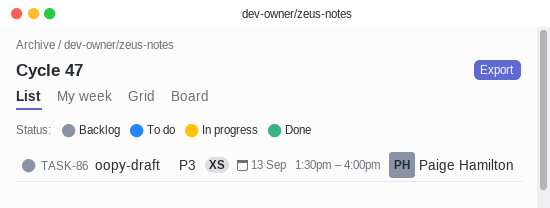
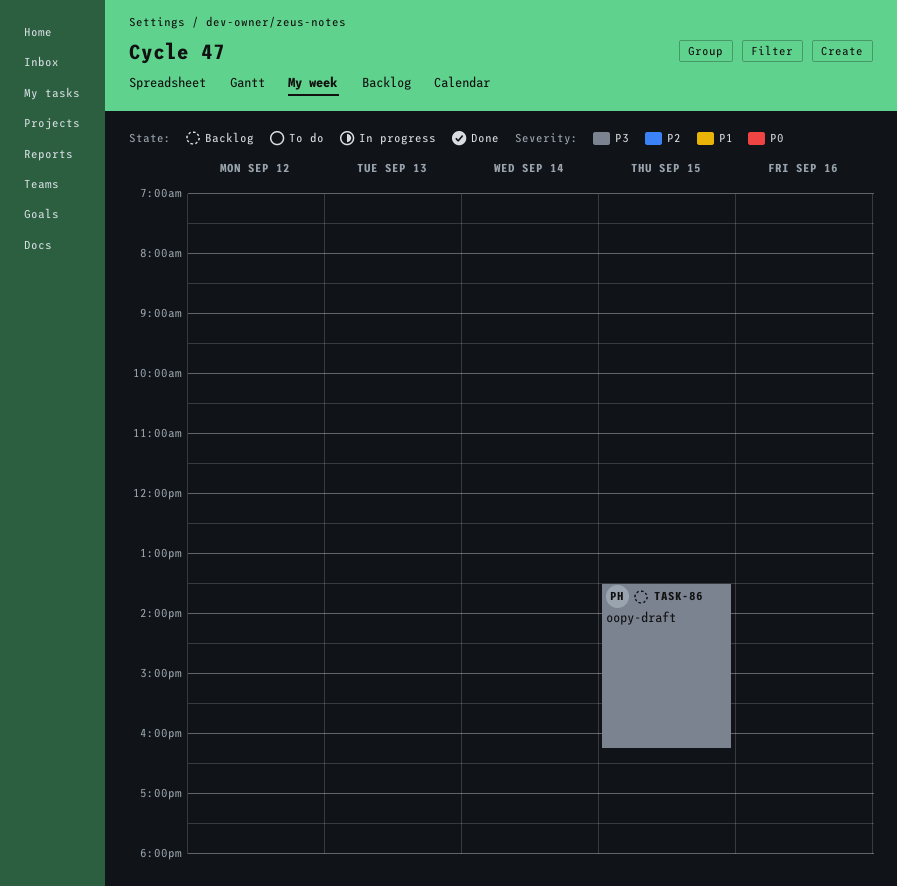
TASK-86, day: Sep 13 -> Sep 15
TASK-86, ends: 16:00 -> 16:15

